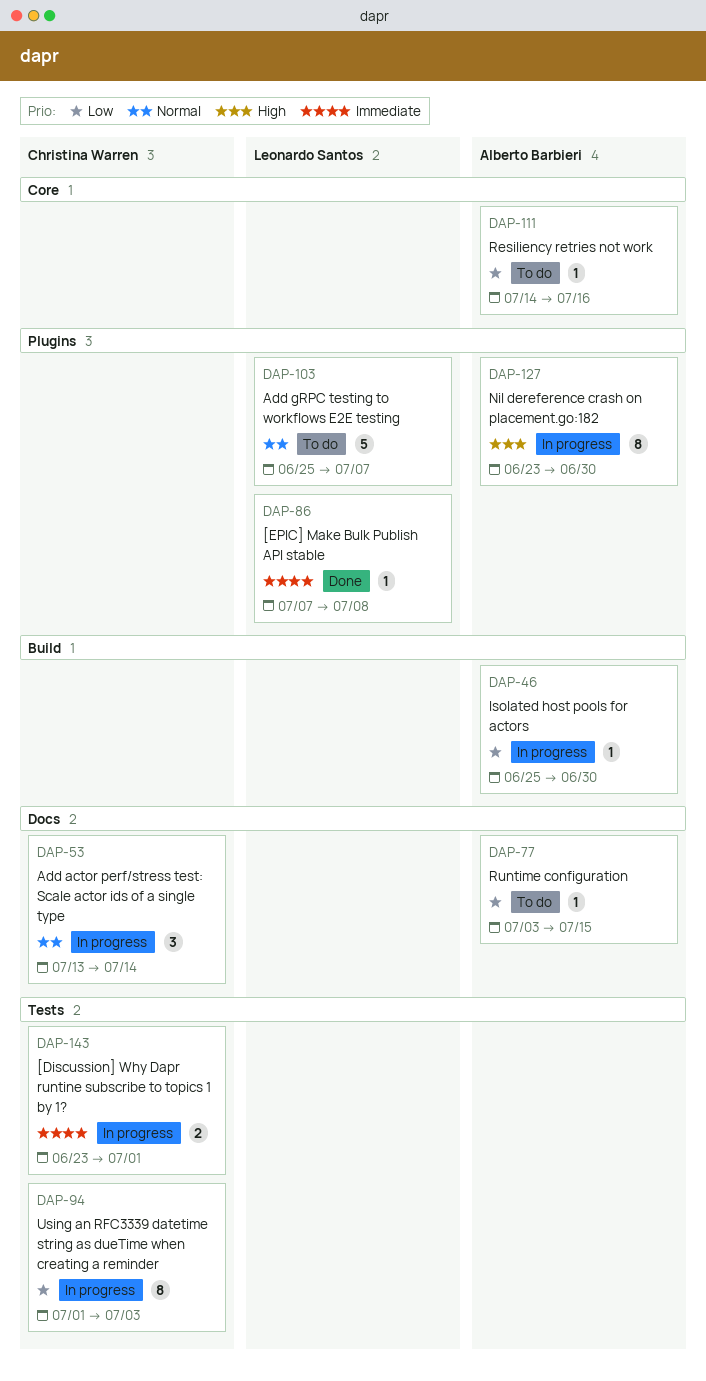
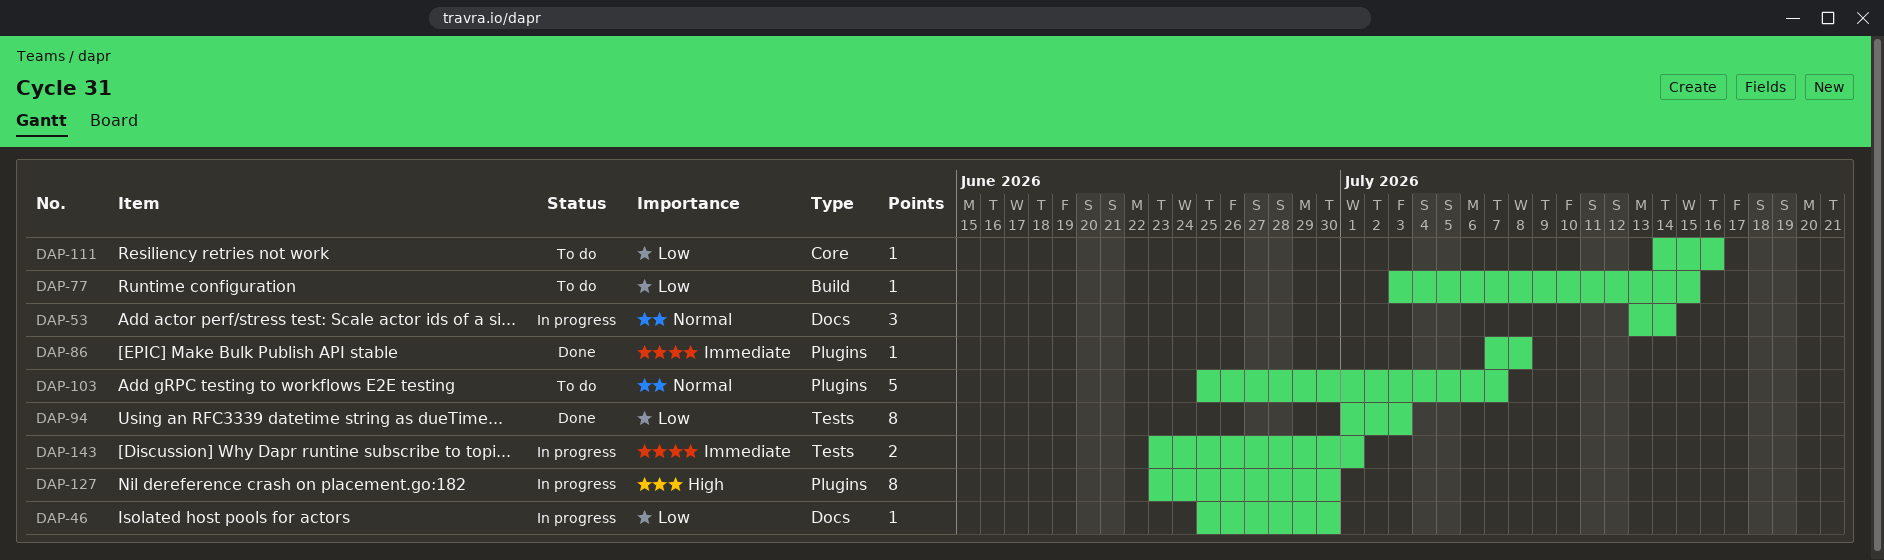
DAP-46, label: Build -> Docs
DAP-77, label: Docs -> Build
DAP-94, status: In progress -> Done

